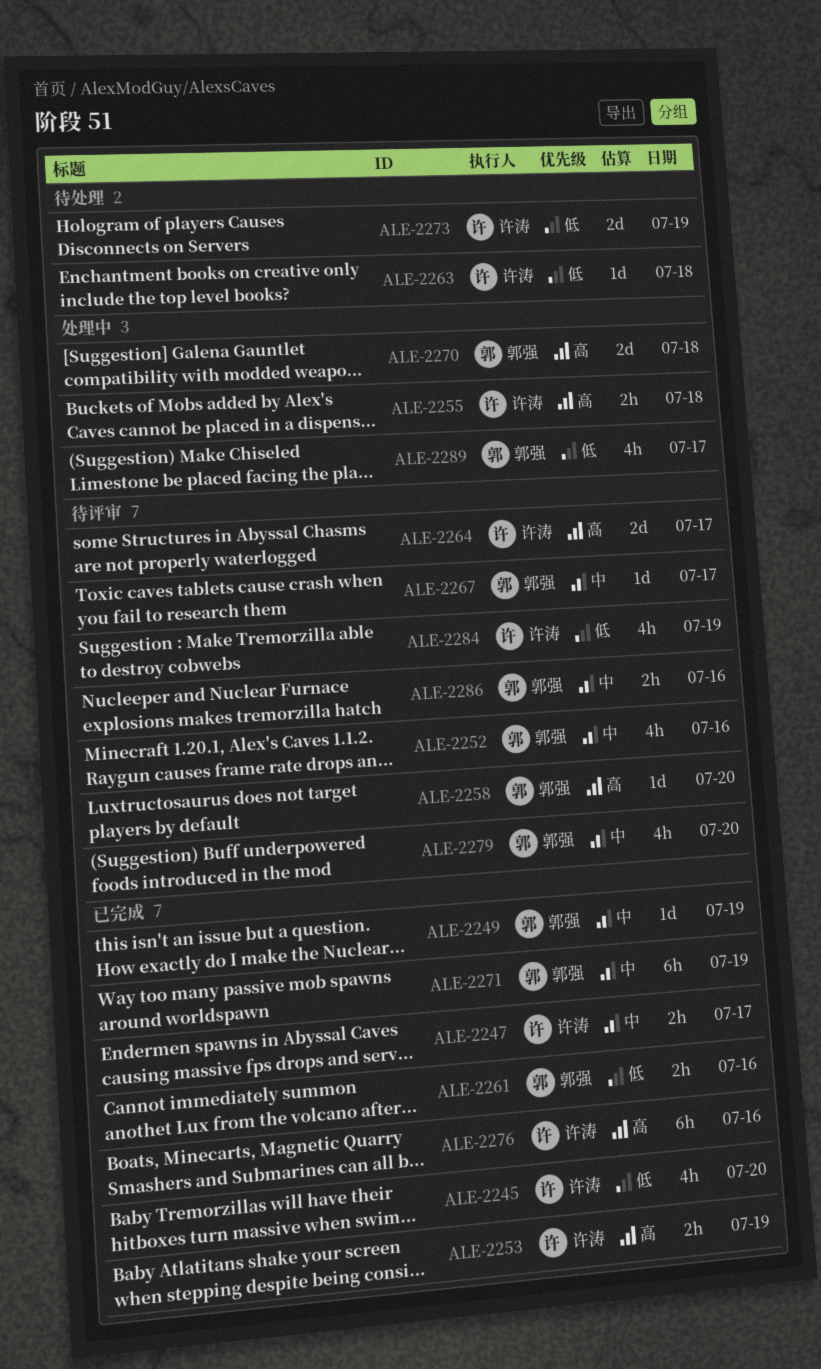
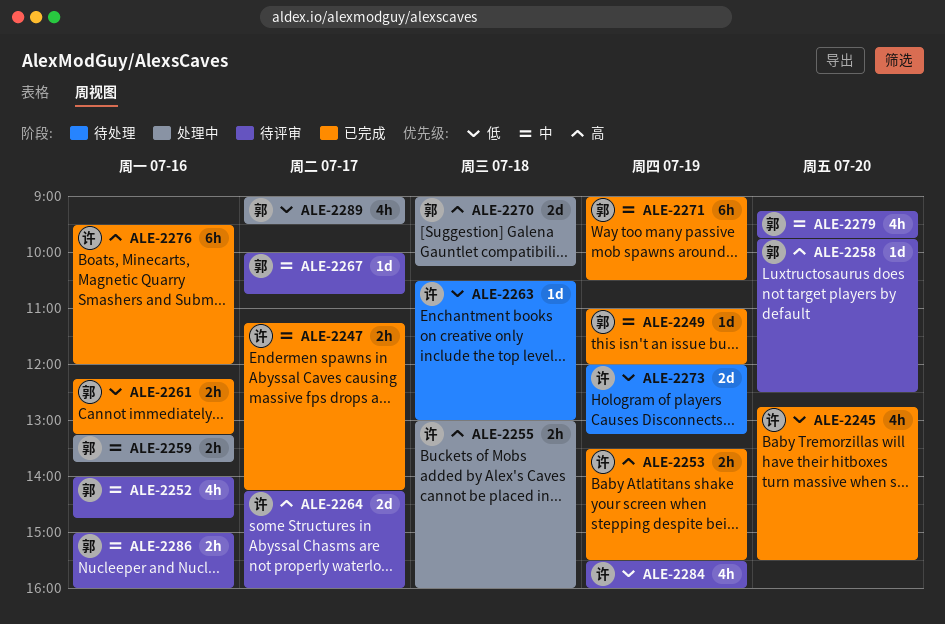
ALE-2259: none -> present

